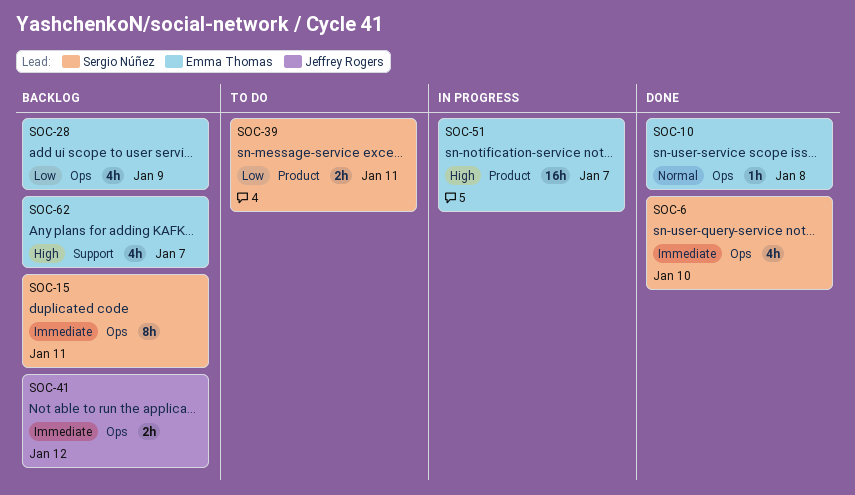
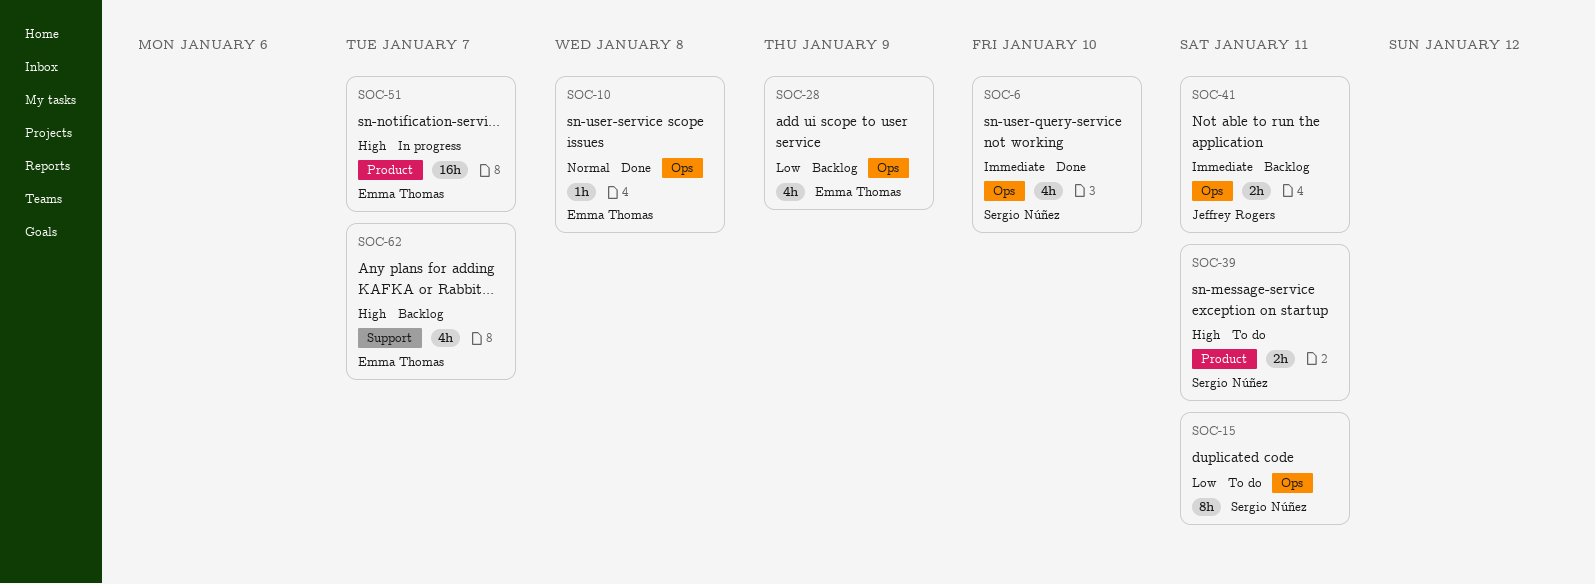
SOC-15, status: Backlog -> To do
SOC-15, priority: Immediate -> Low
SOC-39, priority: Low -> High
SOC-41, due: Jan 12 -> Jan 11

